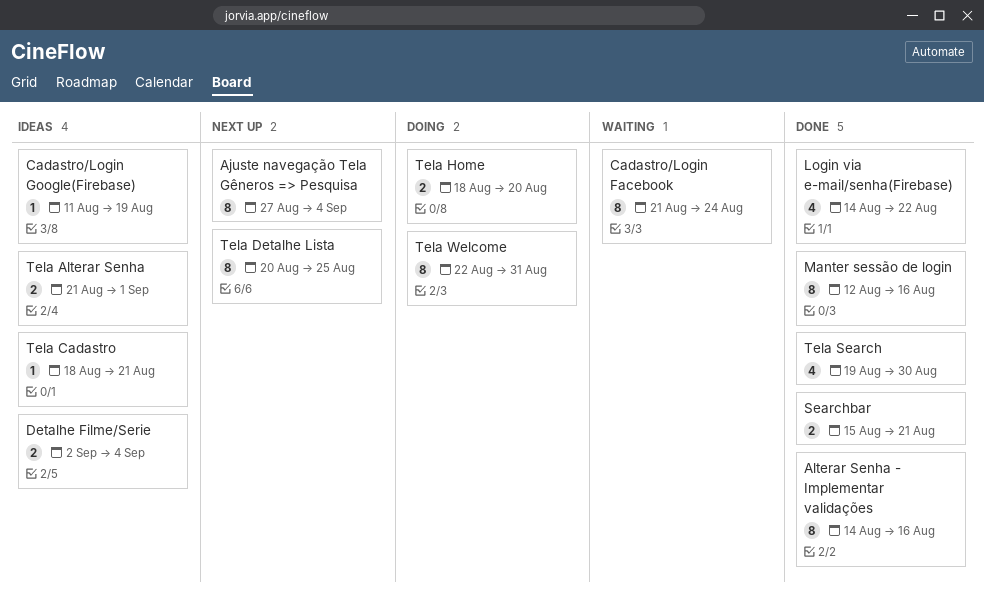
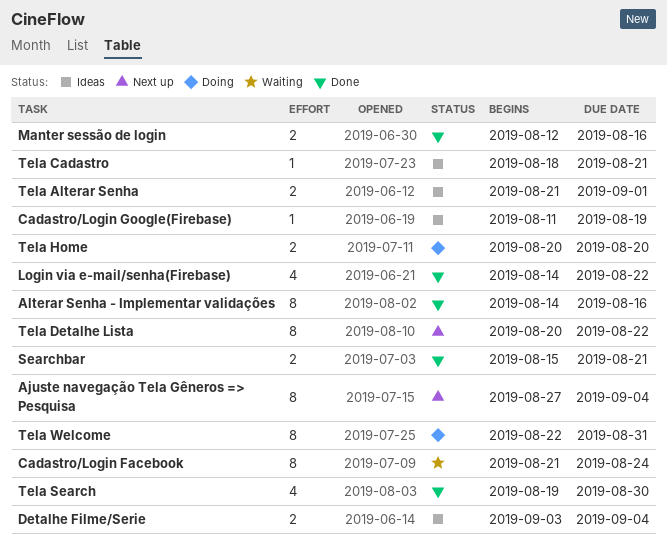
Detalhe Filme/Serie, start: Sep 2 -> Sep 3
Manter sessão de login, estimate: 8 -> 2
Tela Detalhe Lista, due: Aug 25 -> Aug 22
Tela Home, start: Aug 18 -> Aug 20

